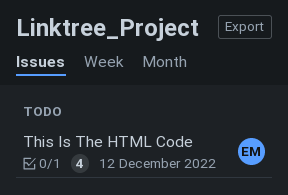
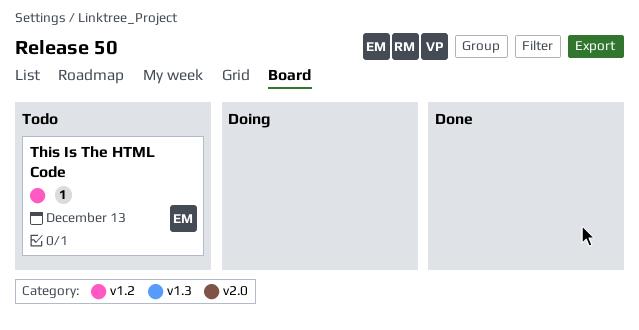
This Is The HTML Code, estimate: 4 -> 1
This Is The HTML Code, due: Dec 12 -> Dec 13

